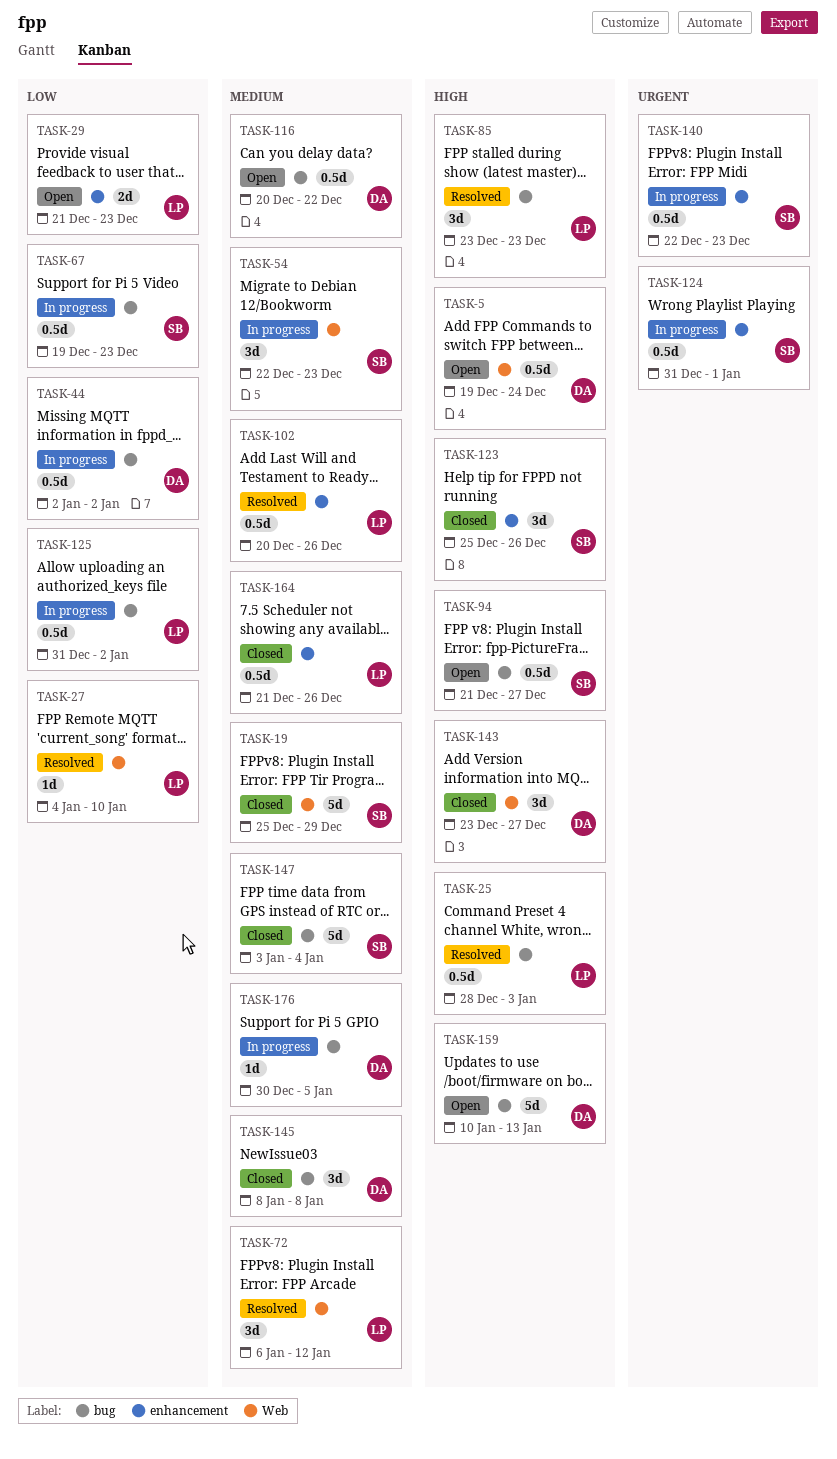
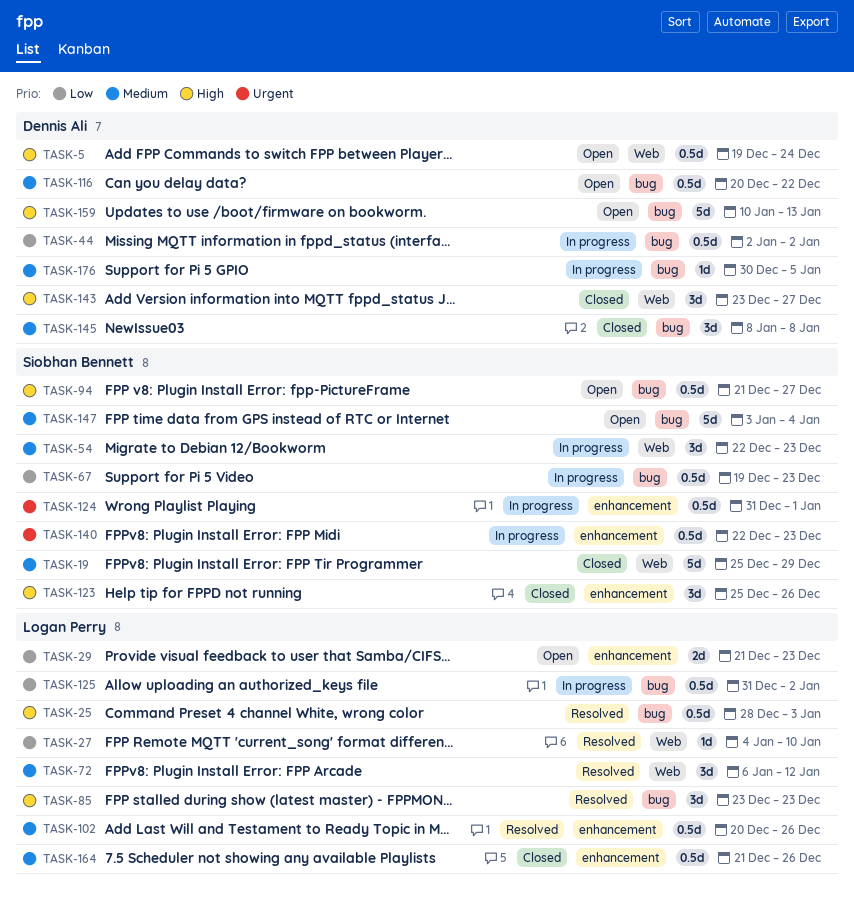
TASK-147, status: Closed -> Open

